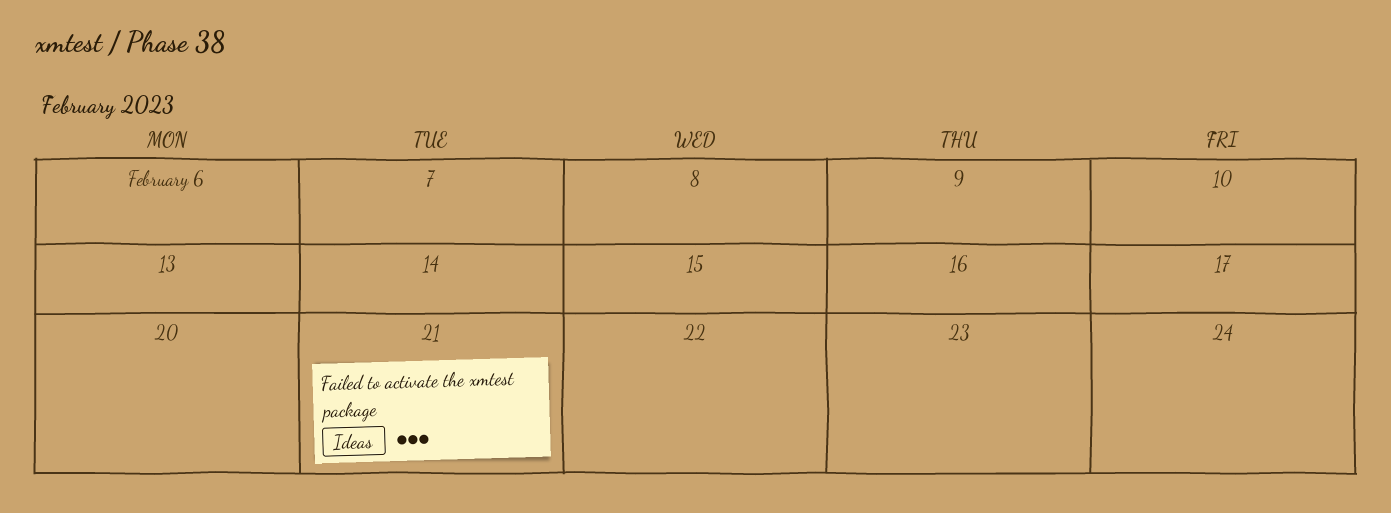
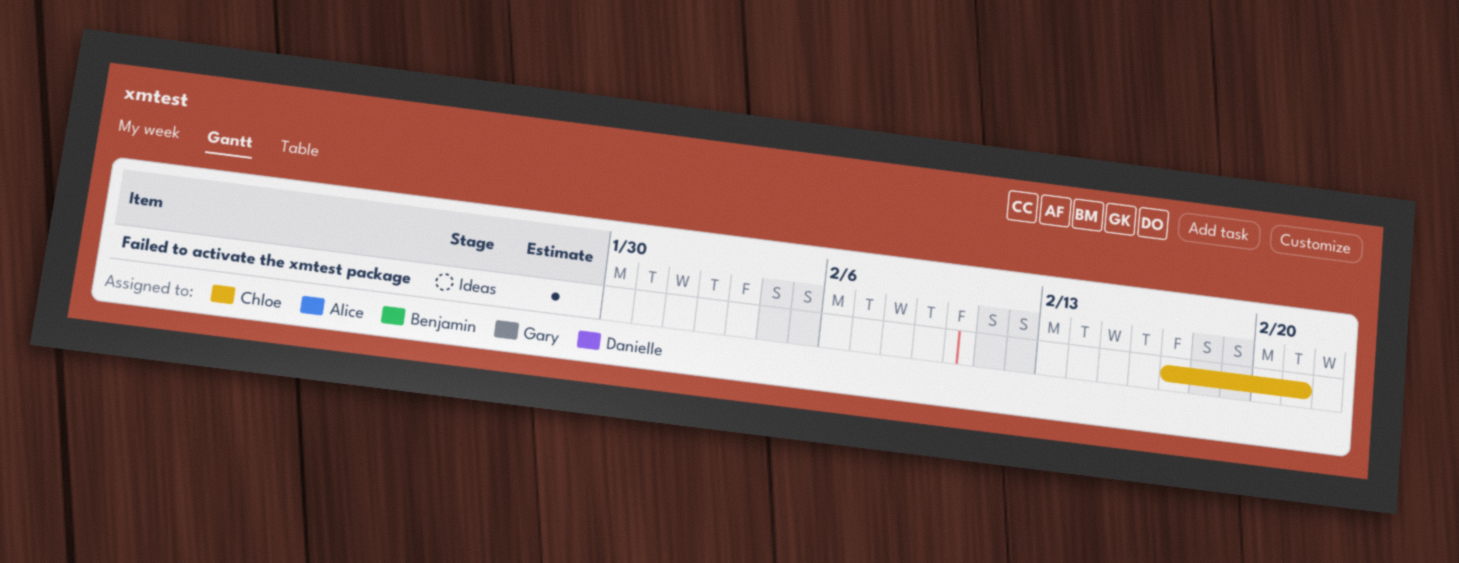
Failed to activate the xmtest package, estimate: 3 -> 1

